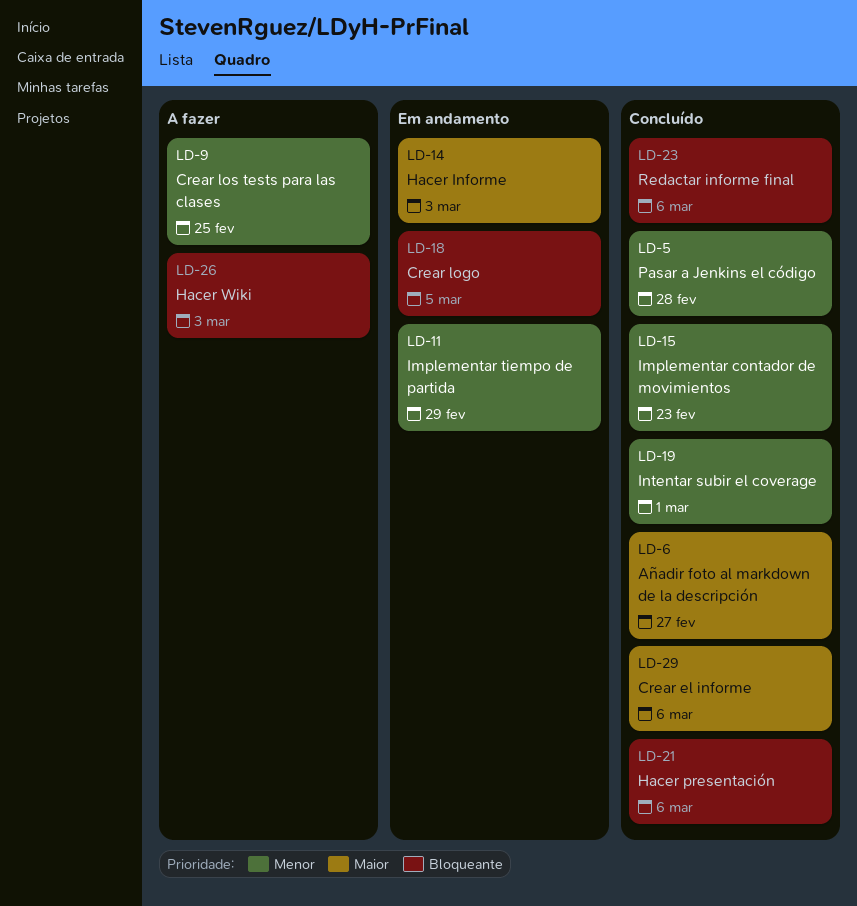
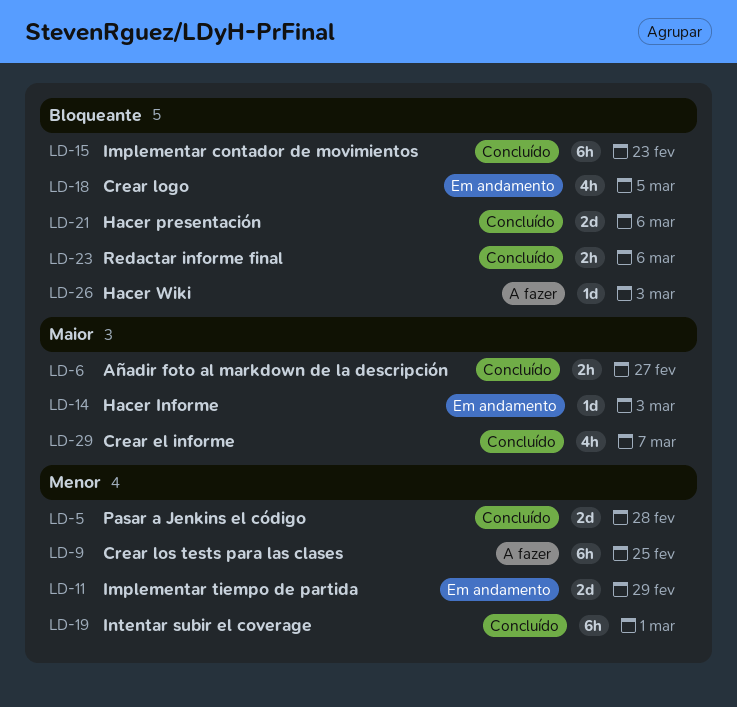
LD-15, priority: Menor -> Bloqueante
LD-29, due: Mar 6 -> Mar 7

